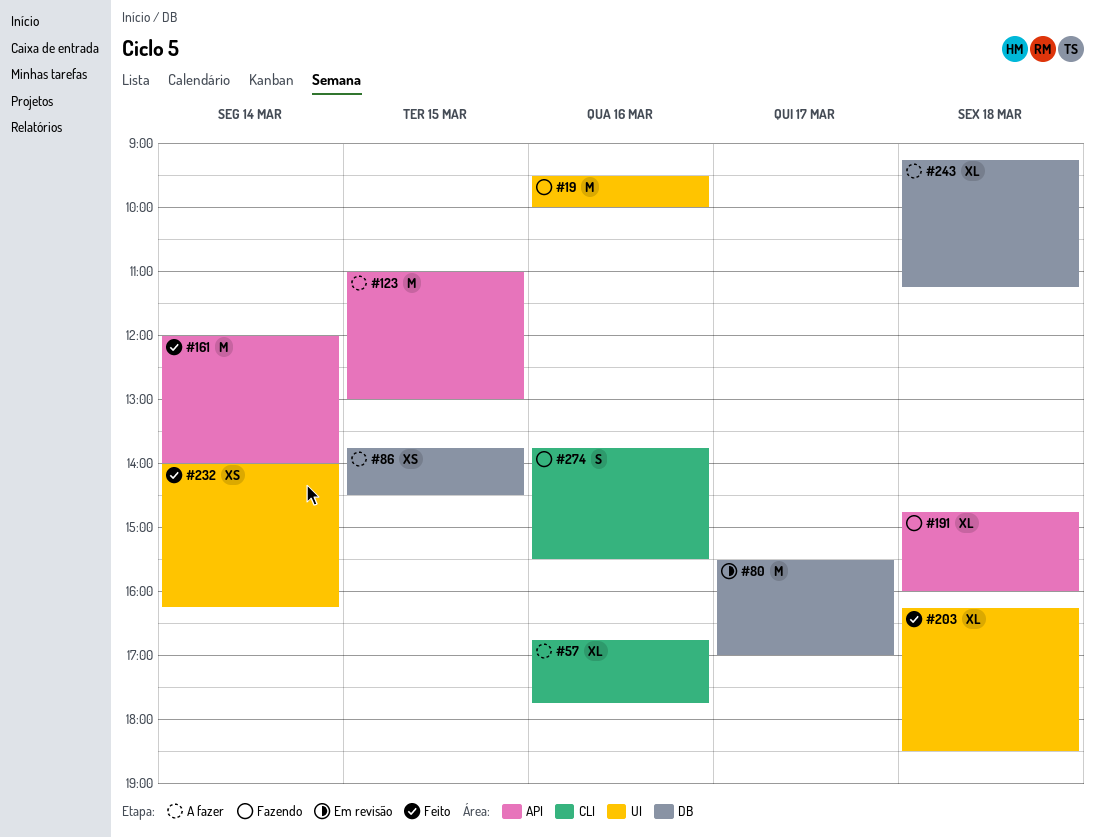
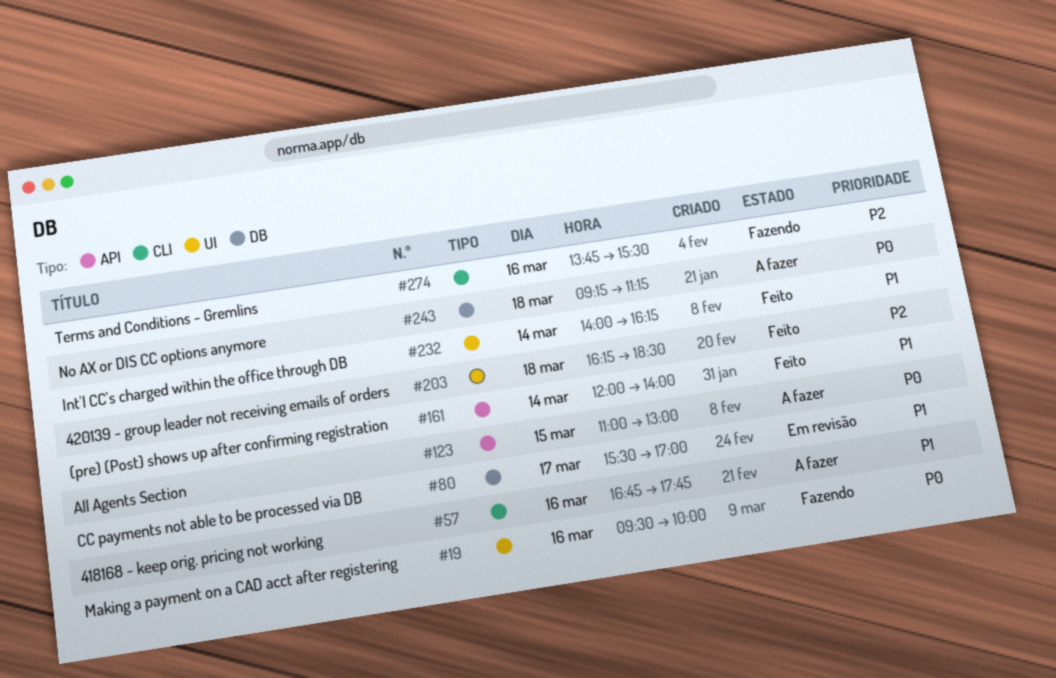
#86: present -> none
#191: present -> none

